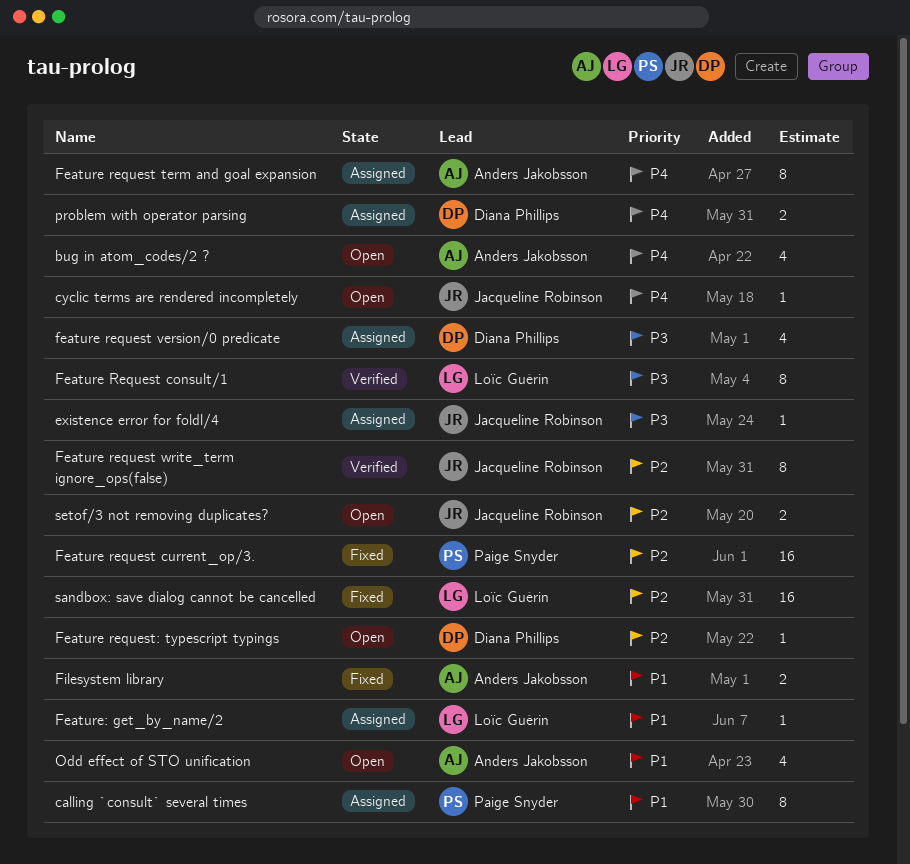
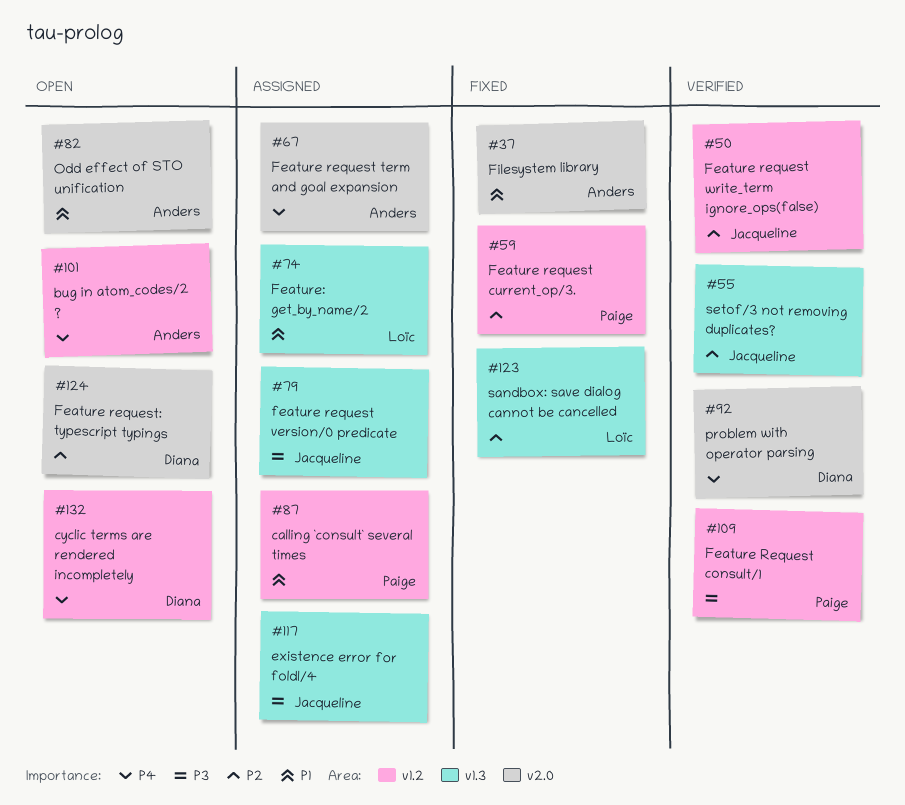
cyclic terms are rendered incompletely, owner: Jacqueline Robinson -> Diana Phillips
Feature Request consult/1, owner: Loïc Guérin -> Paige Snyder
feature request version/0 predicate, owner: Diana Phillips -> Jacqueline Robinson
problem with operator parsing, status: Assigned -> Verified
setof/3 not removing duplicates?, status: Open -> Verified

